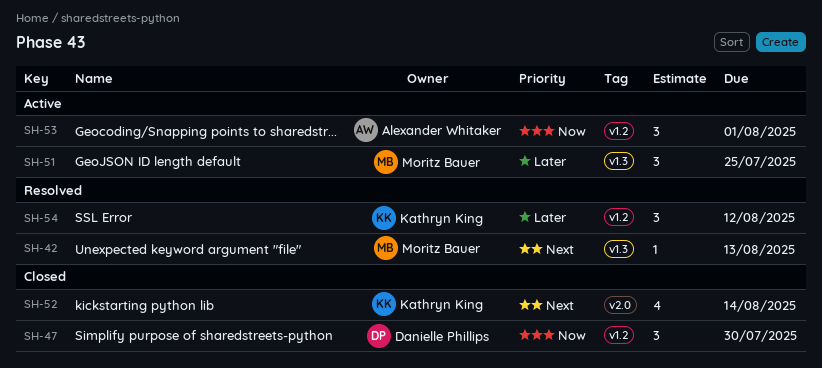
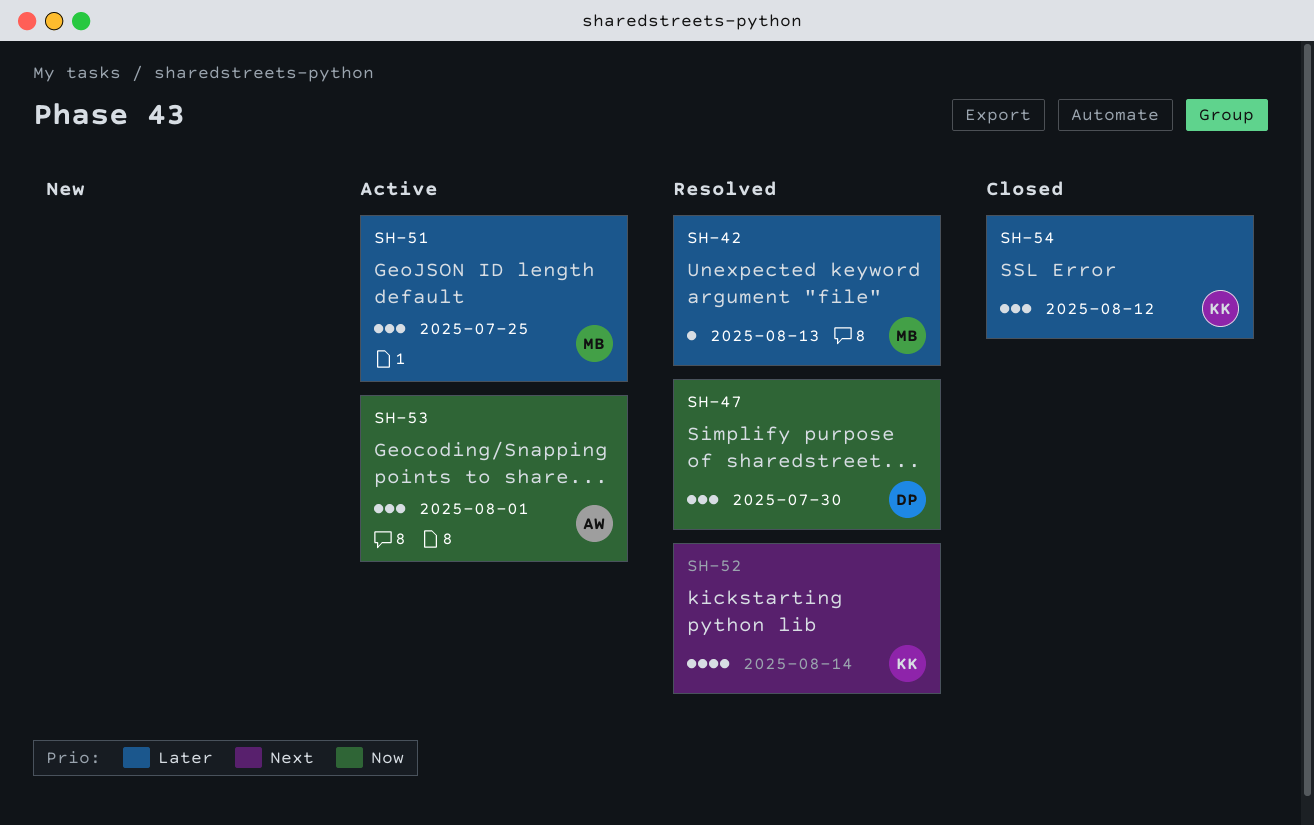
SH-42, priority: Next -> Later
SH-47, status: Closed -> Resolved
SH-52, status: Closed -> Resolved
SH-54, status: Resolved -> Closed

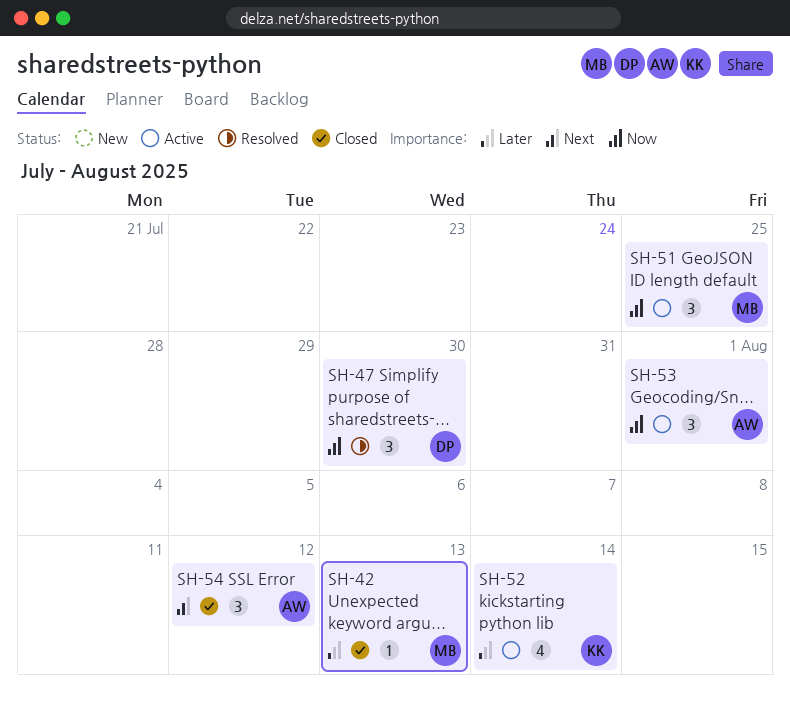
SH-42, status: Resolved -> Closed
SH-51, priority: Later -> Now
SH-52, status: Resolved -> Active
SH-52, priority: Next -> Later
SH-54, owner: KK -> AW
SH-54, priority: Later -> Next

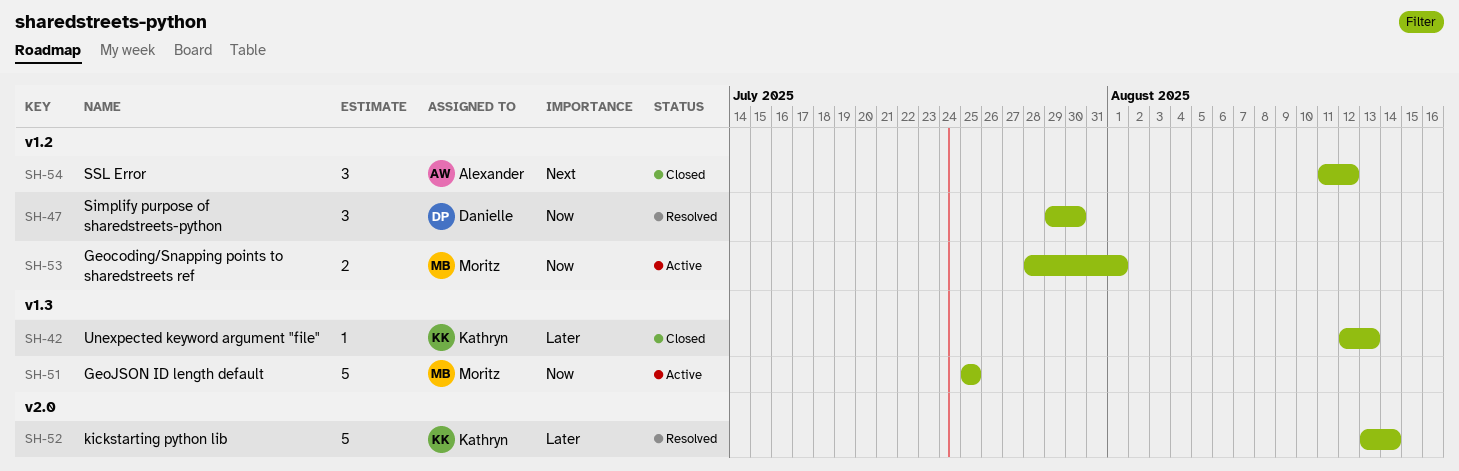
SH-42, owner: Moritz -> Kathryn
SH-51, estimate: 3 -> 5
SH-52, status: Active -> Resolved
SH-52, estimate: 4 -> 5
SH-53, owner: Alexander -> Moritz
SH-53, estimate: 3 -> 2

